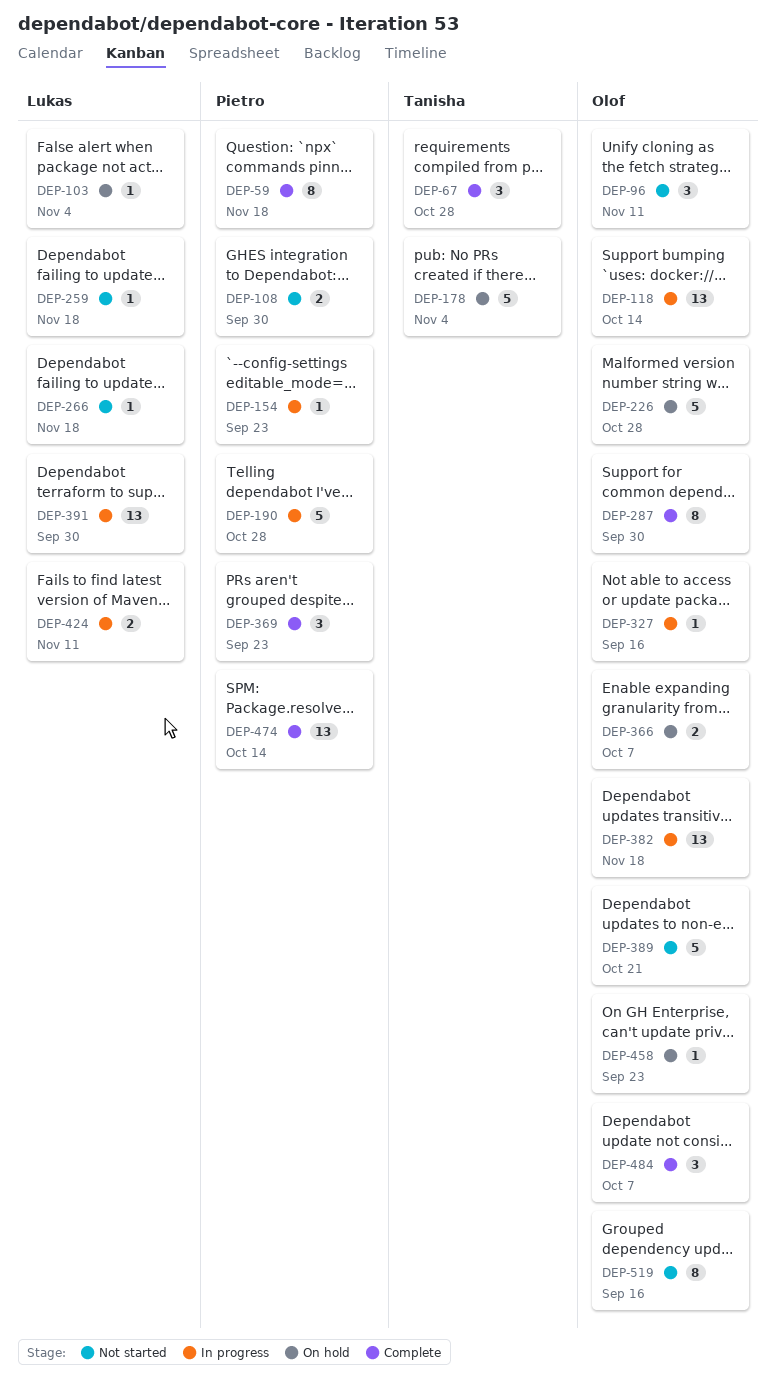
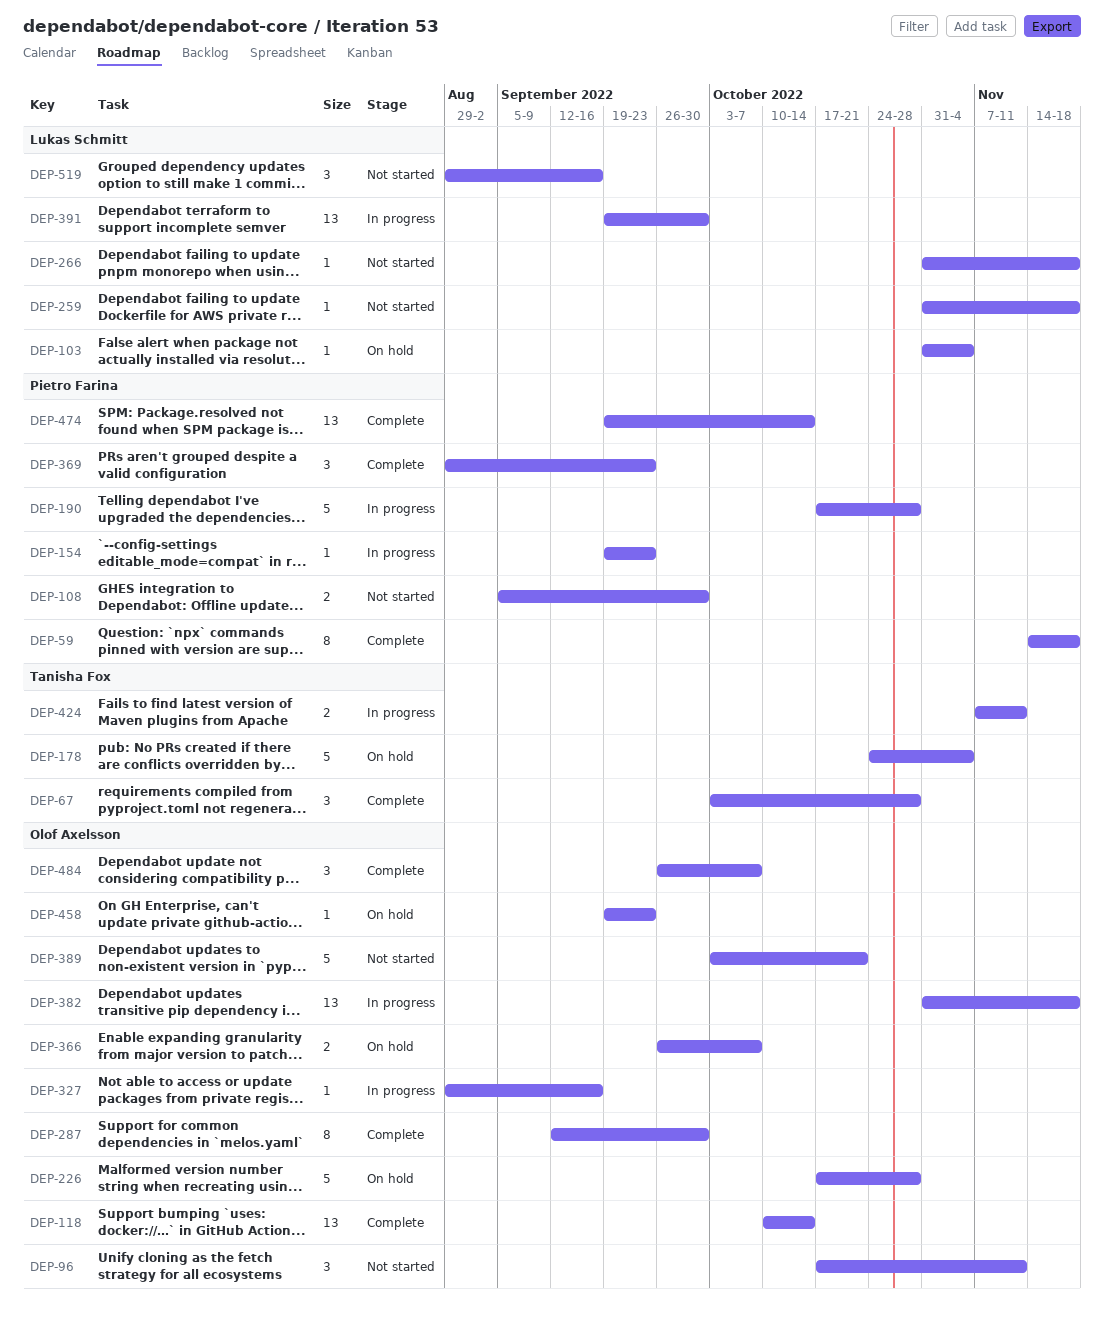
DEP-118, status: In progress -> Complete
DEP-424, owner: Lukas Schmitt -> Tanisha Fox
DEP-519, owner: Olof Axelsson -> Lukas Schmitt
DEP-519, estimate: 8 -> 3

